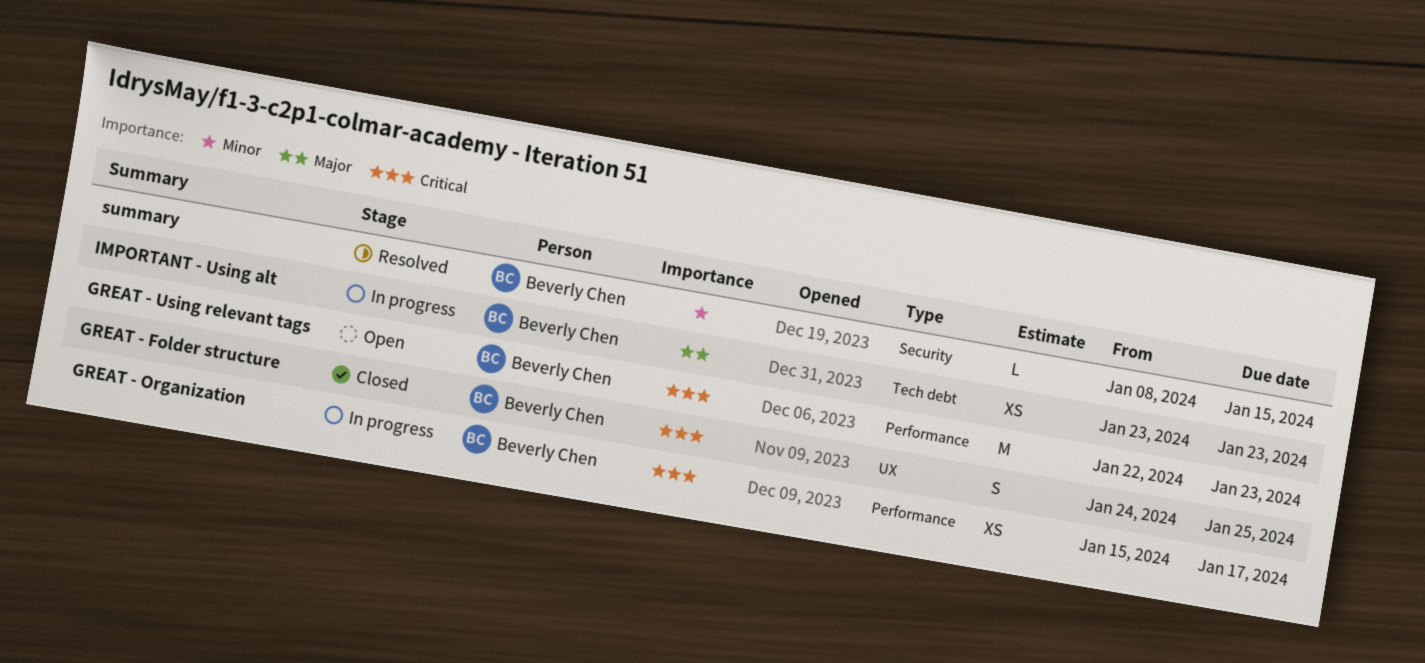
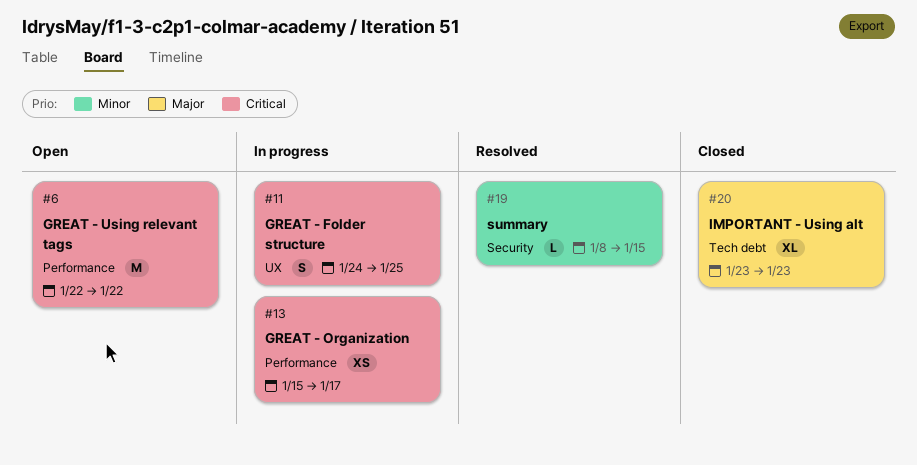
GREAT - Folder structure, status: Closed -> In progress
GREAT - Using relevant tags, due: Jan 23 -> Jan 22
IMPORTANT - Using alt, status: In progress -> Closed
IMPORTANT - Using alt, estimate: XS -> XL

